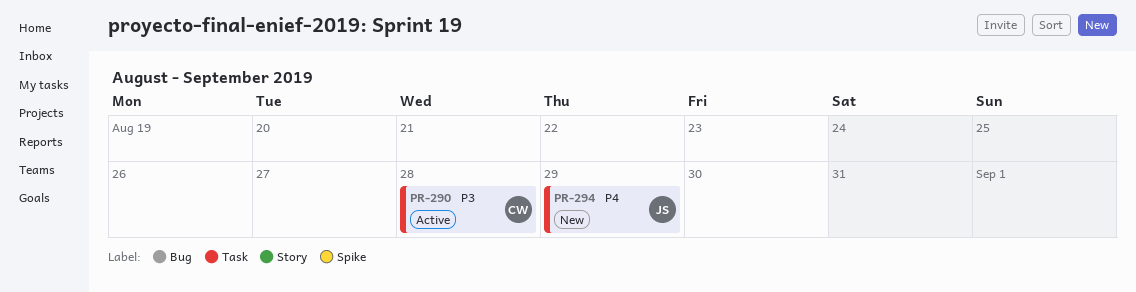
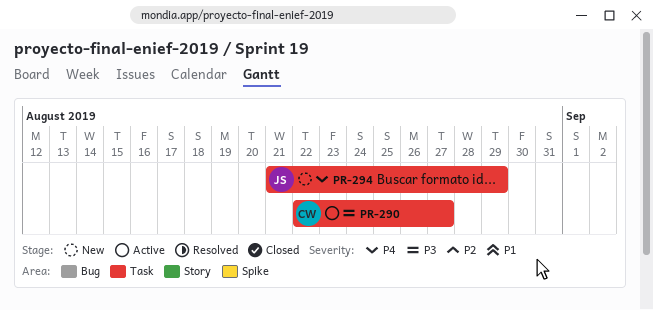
PR-290, due: Aug 28 -> Aug 27

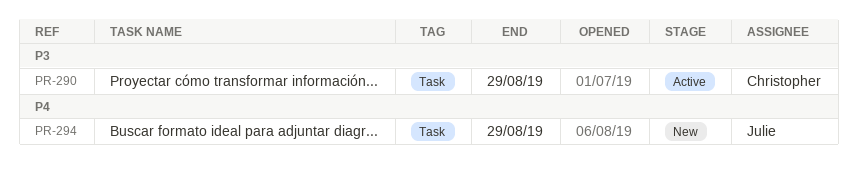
PR-290, due: Aug 27 -> Aug 29

